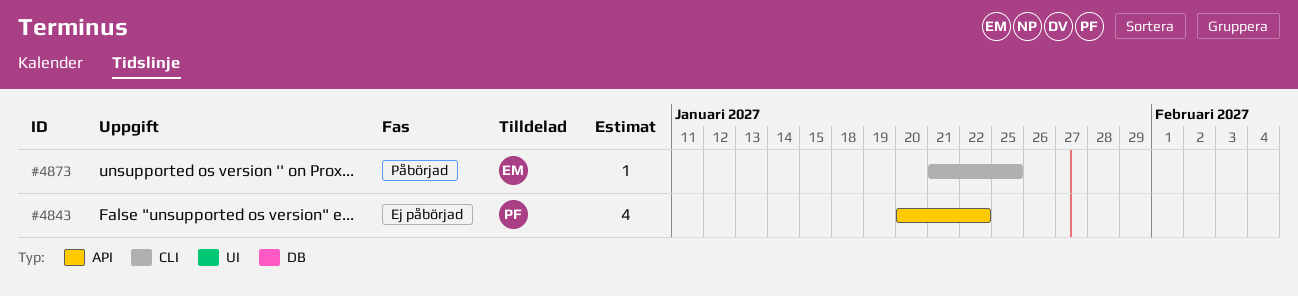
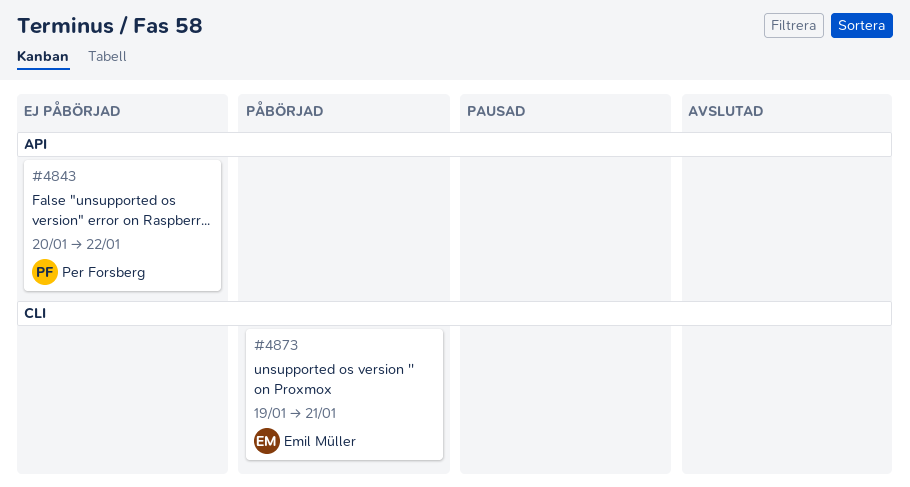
#4873, start: Jan 21 -> Jan 19
#4873, due: Jan 25 -> Jan 21

